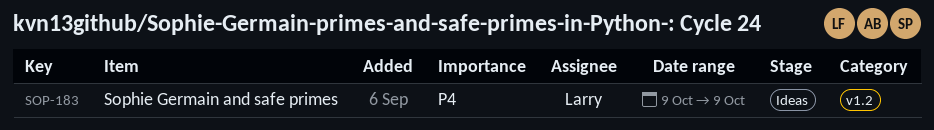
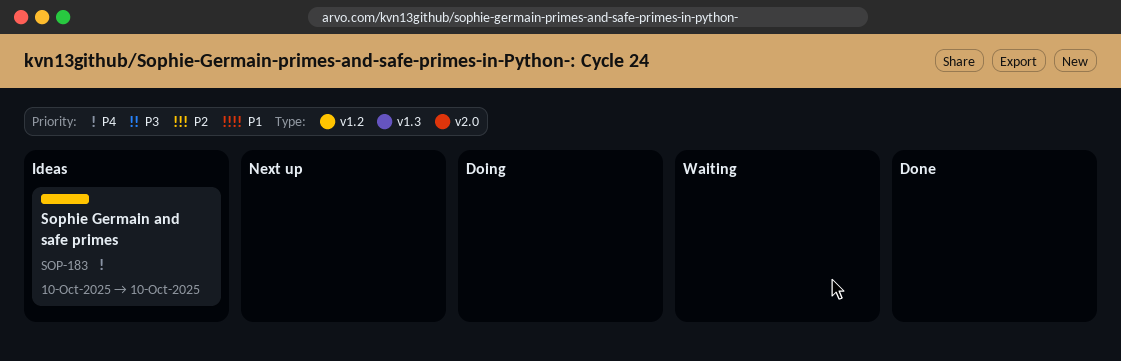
SOP-183, start: Oct 9 -> Oct 10
SOP-183, due: Oct 9 -> Oct 10

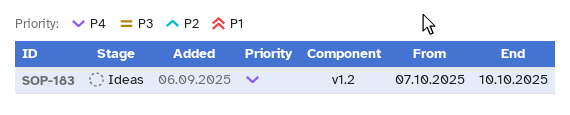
SOP-183, start: Oct 10 -> Oct 7

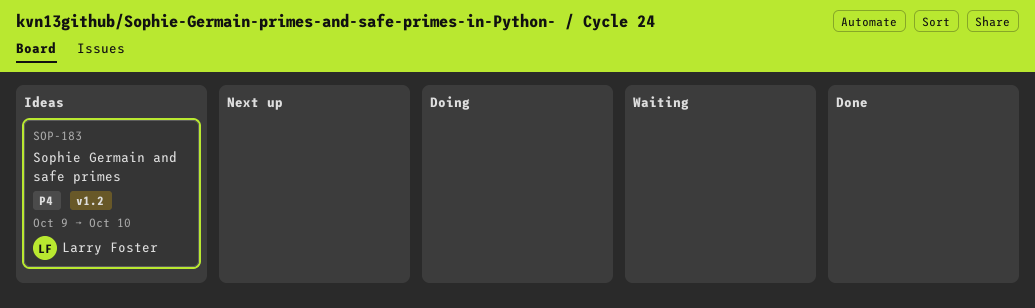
SOP-183, start: Oct 7 -> Oct 9

